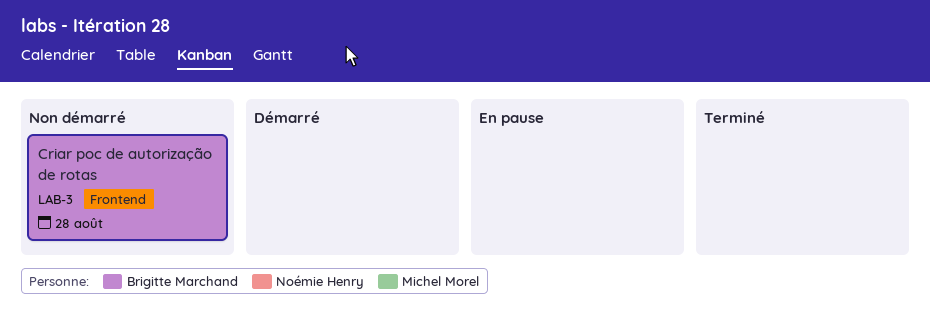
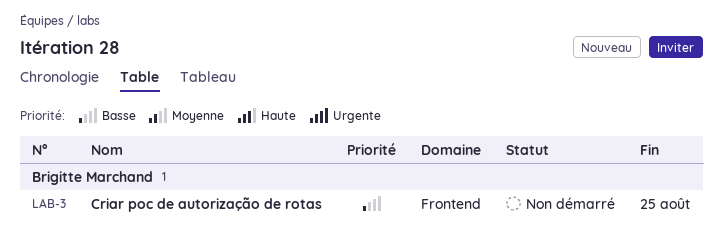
LAB-3, due: Aug 28 -> Aug 25

